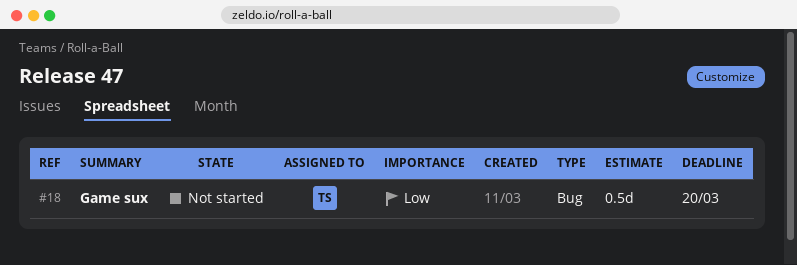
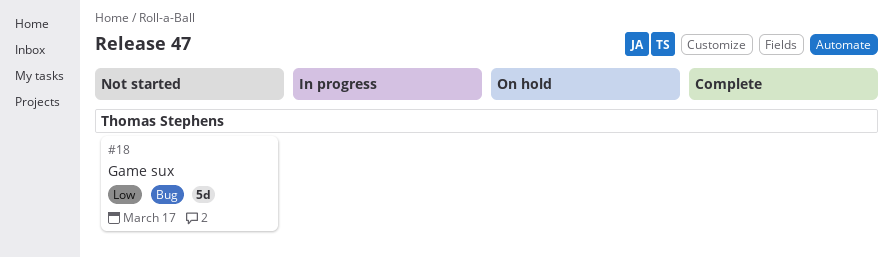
#18, estimate: 0.5d -> 5d
#18, due: Mar 20 -> Mar 17

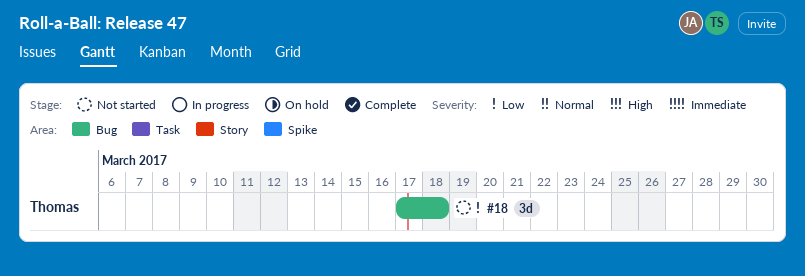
#18, estimate: 5d -> 3d
#18, due: Mar 17 -> Mar 18

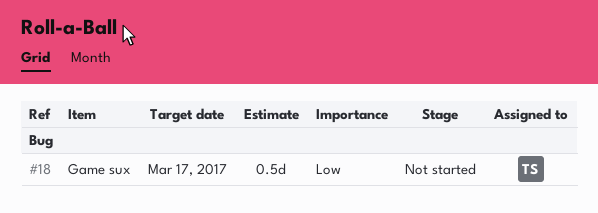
#18, estimate: 3d -> 0.5d
#18, due: Mar 18 -> Mar 17

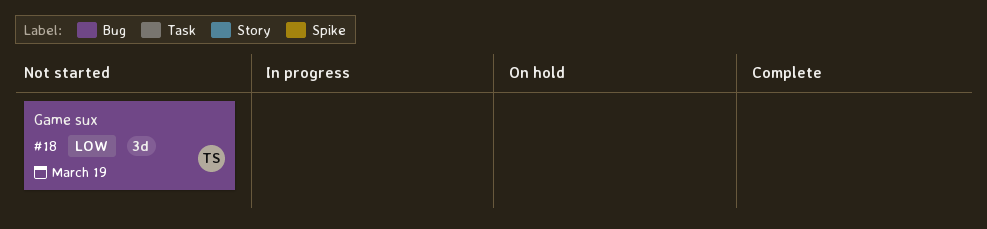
#18, estimate: 0.5d -> 3d
#18, due: Mar 17 -> Mar 19

